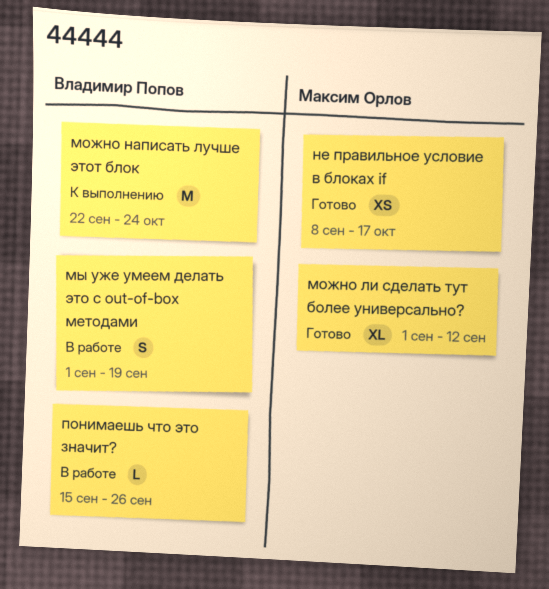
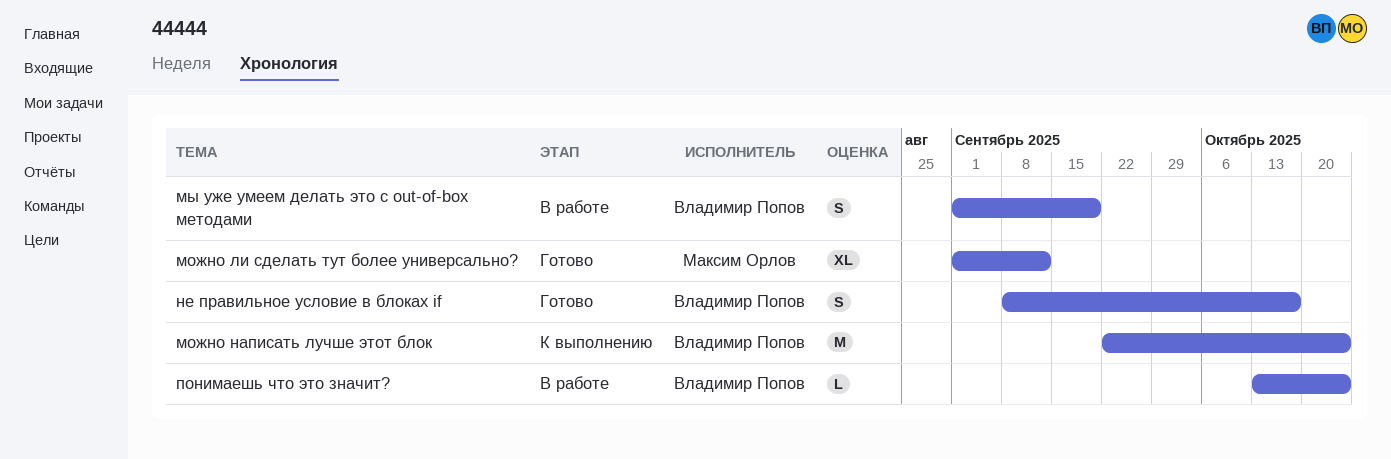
не правильное условие в блоках if, owner: Максим Орлов -> Владимир Попов
не правильное условие в блоках if, estimate: XS -> S
понимаешь что это значит?, start: Sep 15 -> Oct 13
понимаешь что это значит?, due: Sep 26 -> Oct 24

